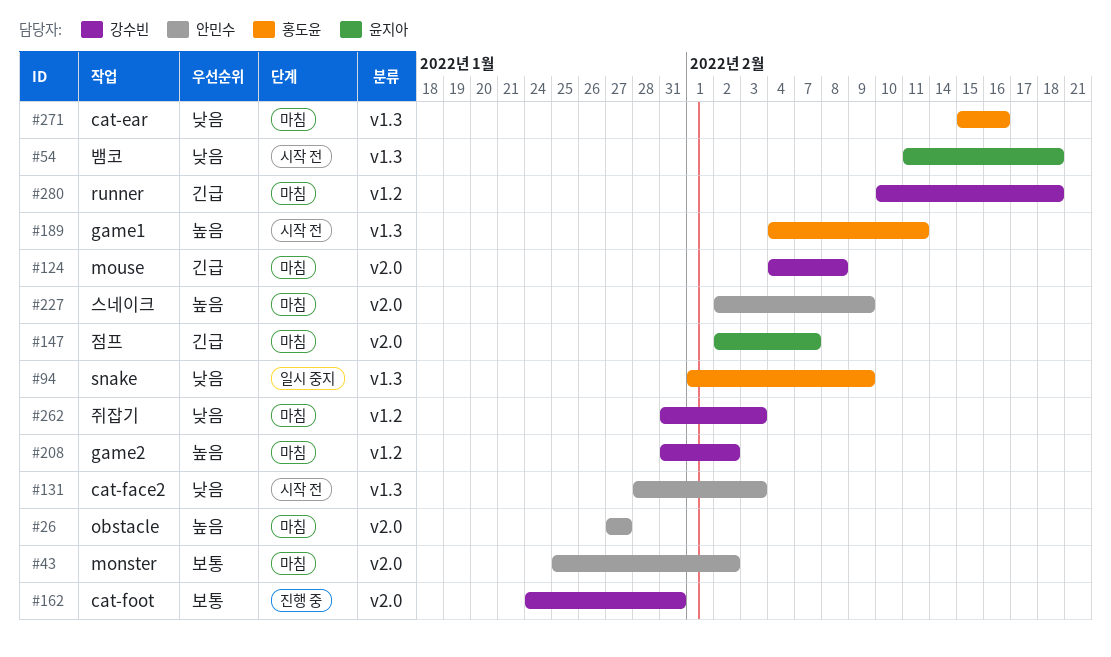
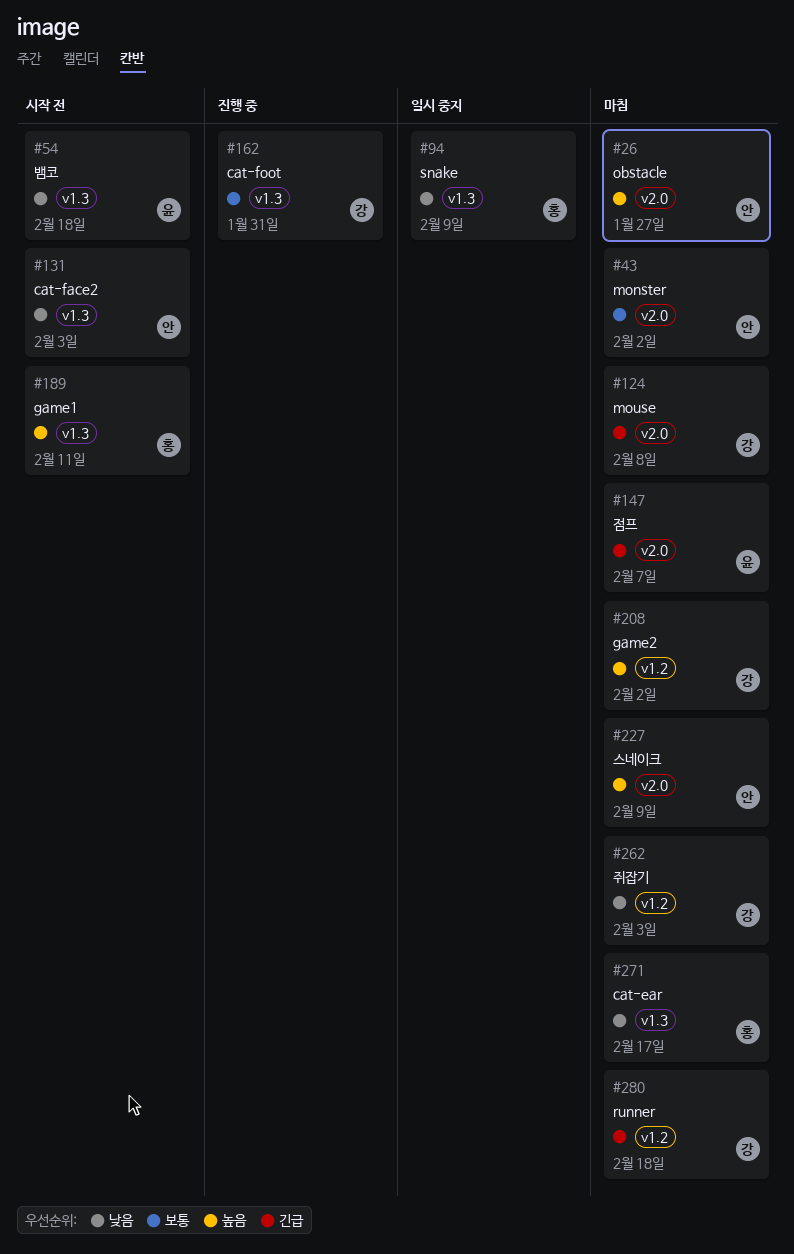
#162, label: v2.0 -> v1.3
#271, due: Feb 16 -> Feb 17

